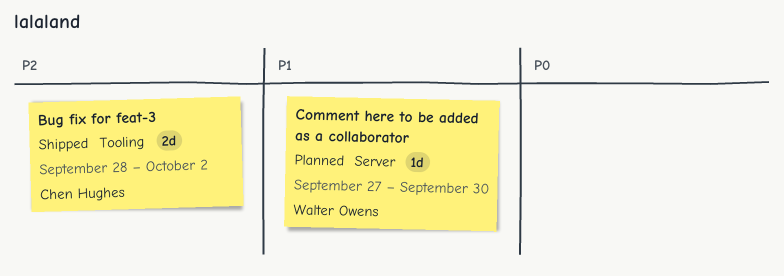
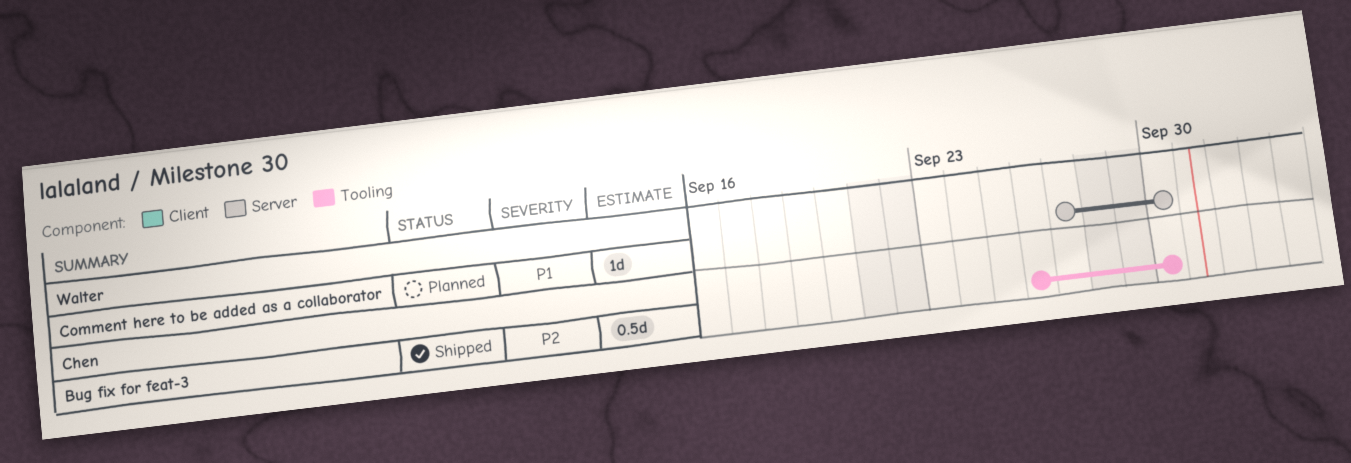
Bug fix for feat-3, estimate: 2d -> 0.5d
Bug fix for feat-3, start: Sep 28 -> Sep 26
Bug fix for feat-3, due: Oct 2 -> Sep 30

